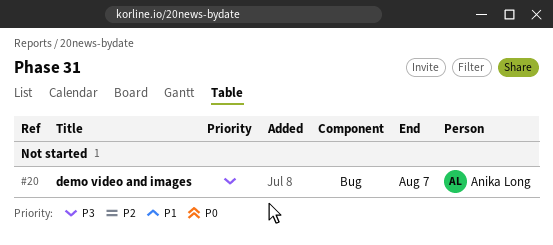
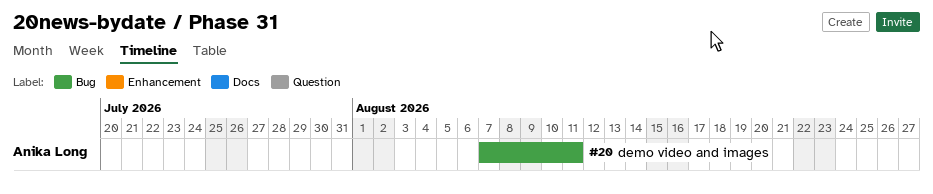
#20, due: Aug 7 -> Aug 11

